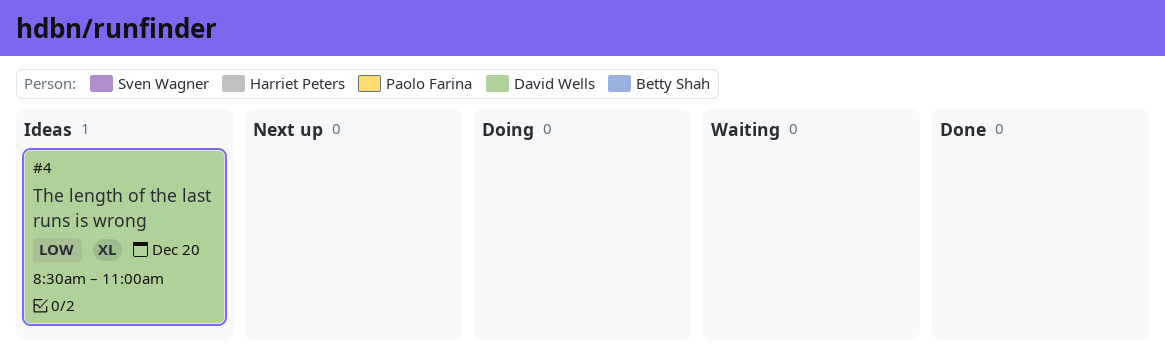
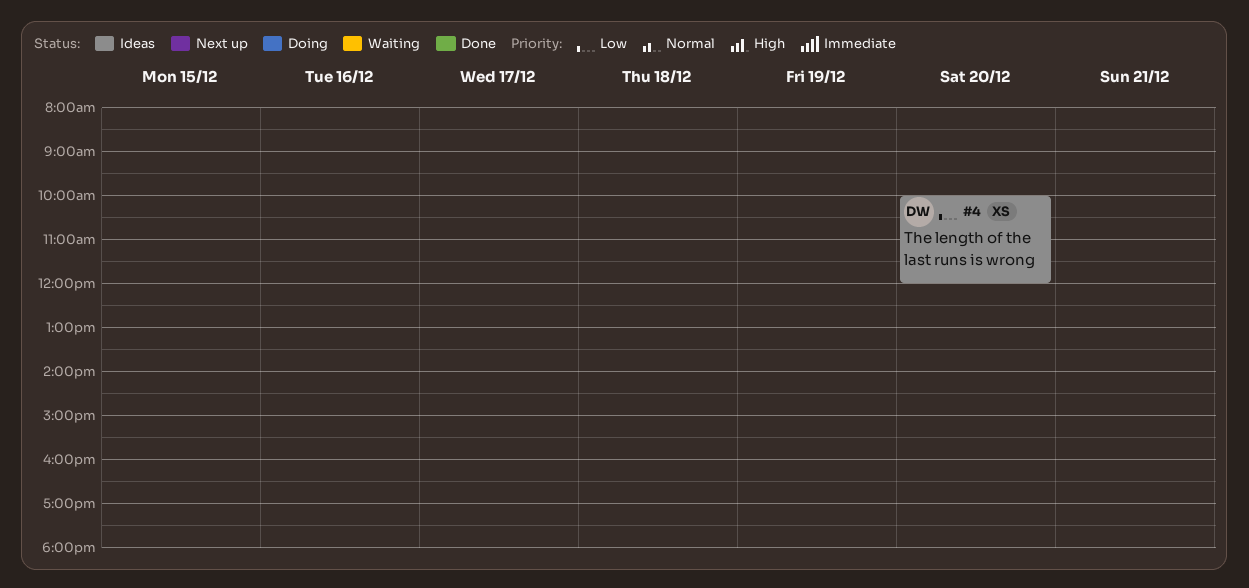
#4, estimate: XL -> XS
#4, begins: 08:30 -> 10:00
#4, ends: 11:00 -> 12:00

